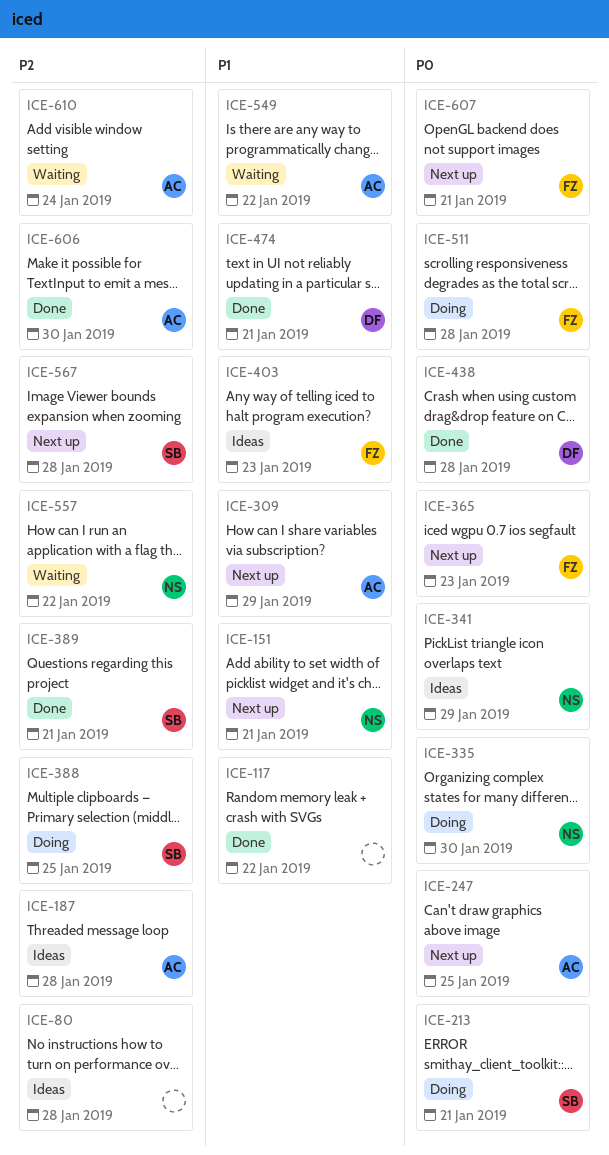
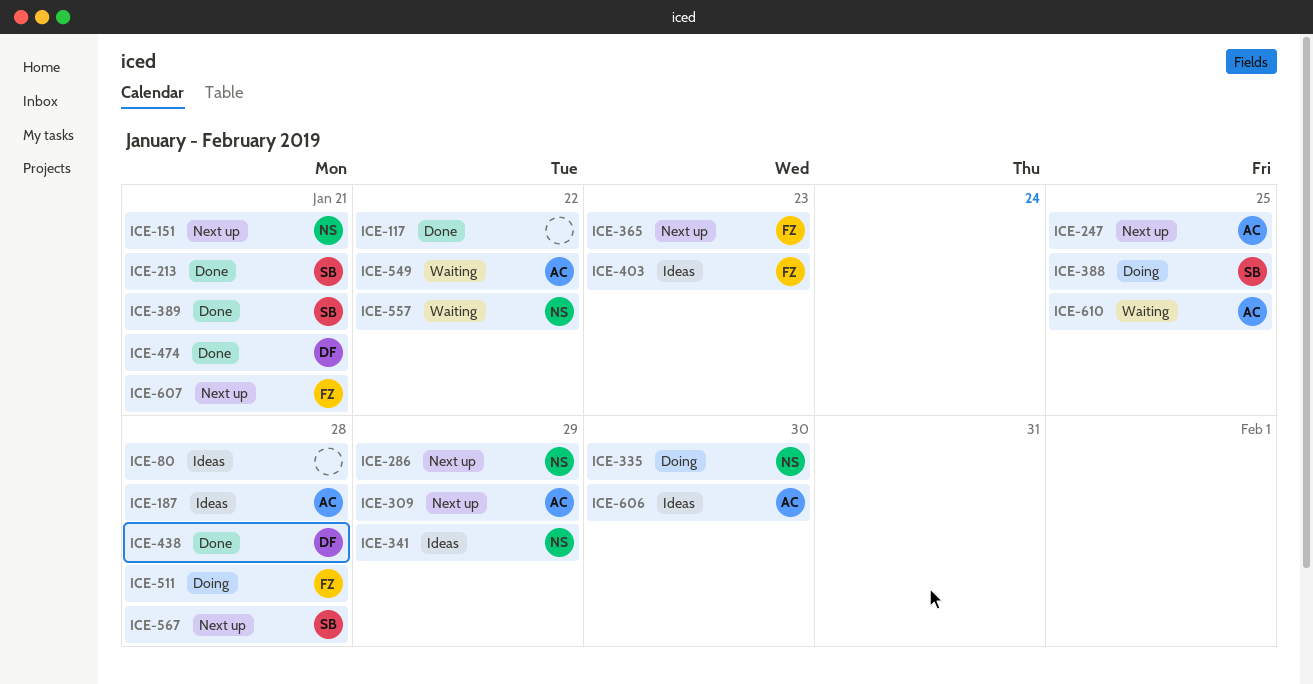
ICE-213, status: Doing -> Done
ICE-286: none -> present
ICE-606, status: Done -> Ideas
ICE-610, due: Jan 24 -> Jan 25

